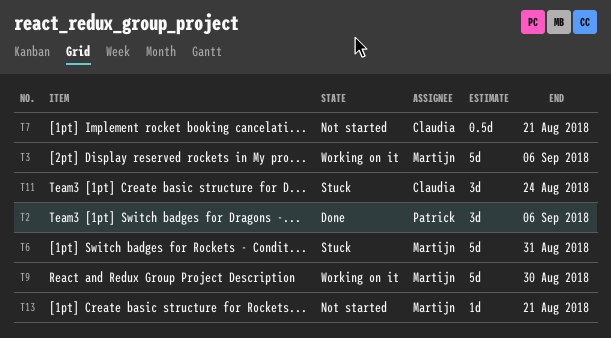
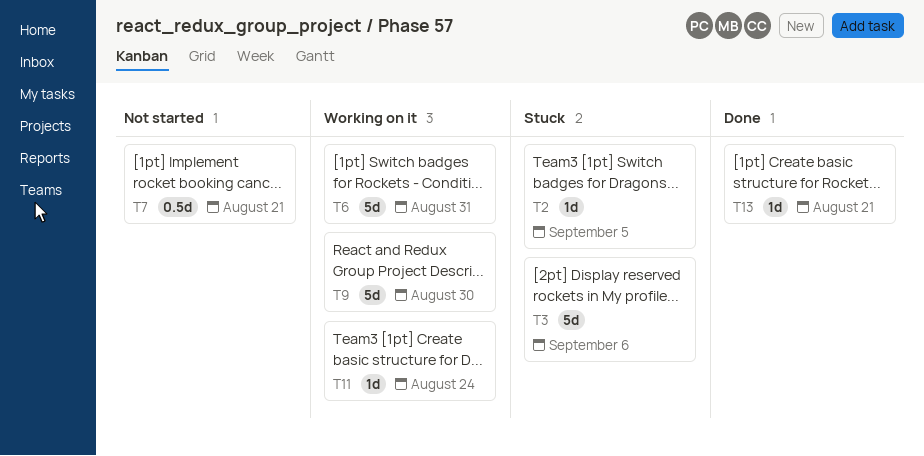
T2, status: Done -> Stuck
T2, estimate: 3d -> 1d
T2, due: Sep 6 -> Sep 5
T3, status: Working on it -> Stuck
T6, status: Stuck -> Working on it
T11, status: Stuck -> Working on it
T11, estimate: 3d -> 1d
T13, status: Not started -> Done

